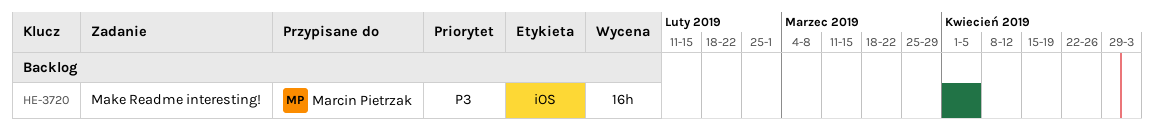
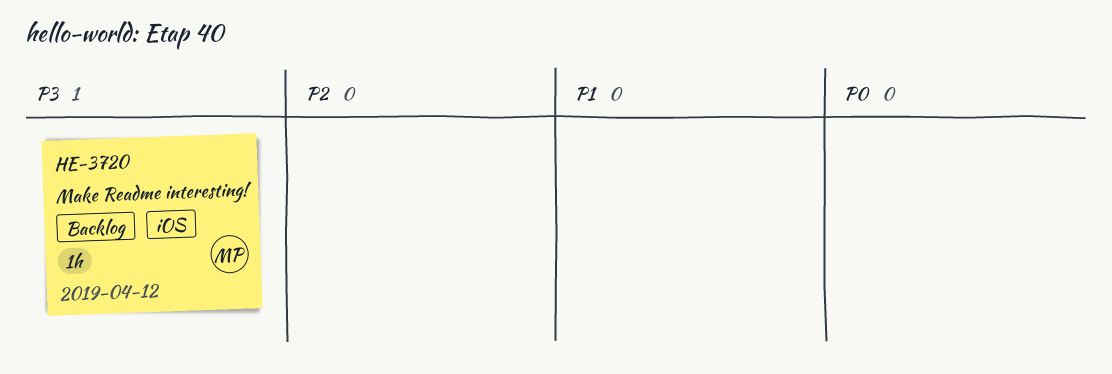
HE-3720, estimate: 16h -> 1h
HE-3720, due: Apr 5 -> Apr 12

